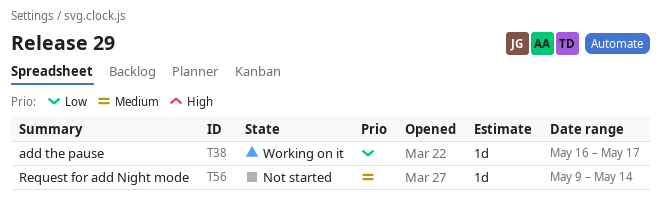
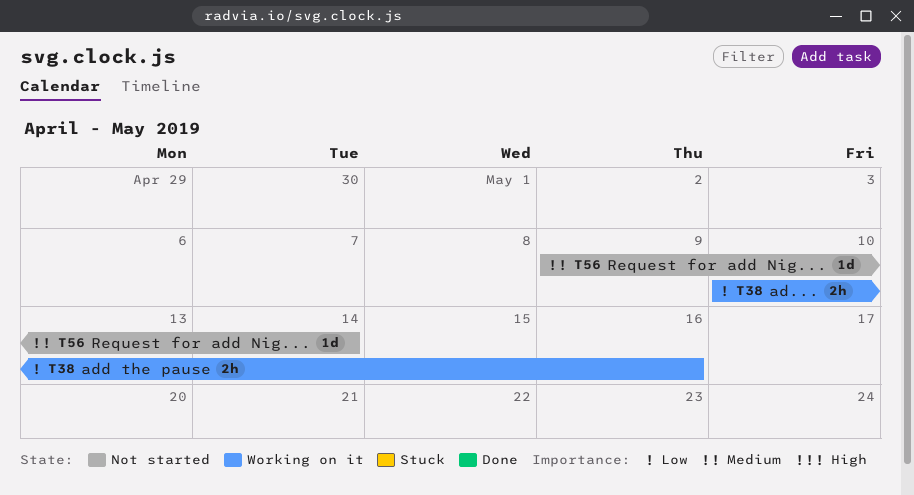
T38, estimate: 1d -> 2h
T38, start: May 16 -> May 10
T38, due: May 17 -> May 16

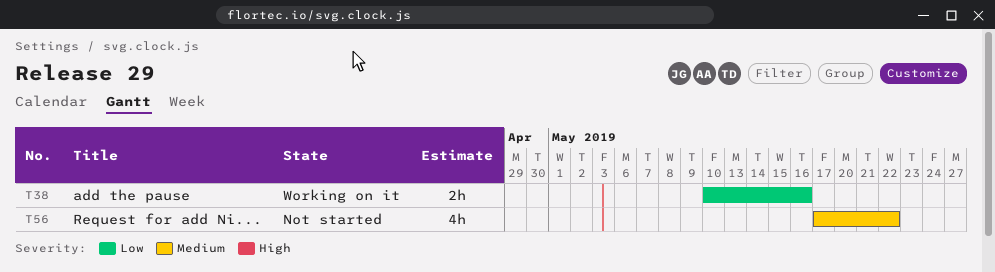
T56, estimate: 1d -> 4h
T56, start: May 9 -> May 17
T56, due: May 14 -> May 22

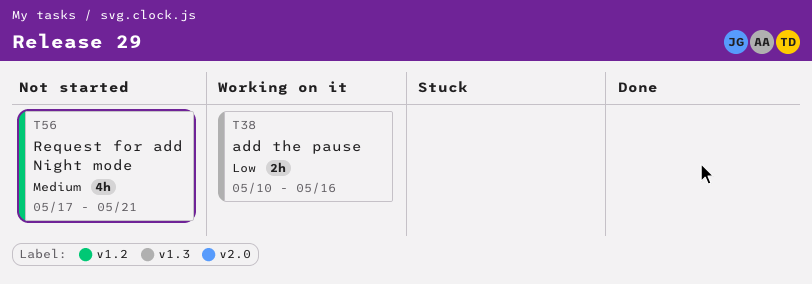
T56, due: May 22 -> May 21

